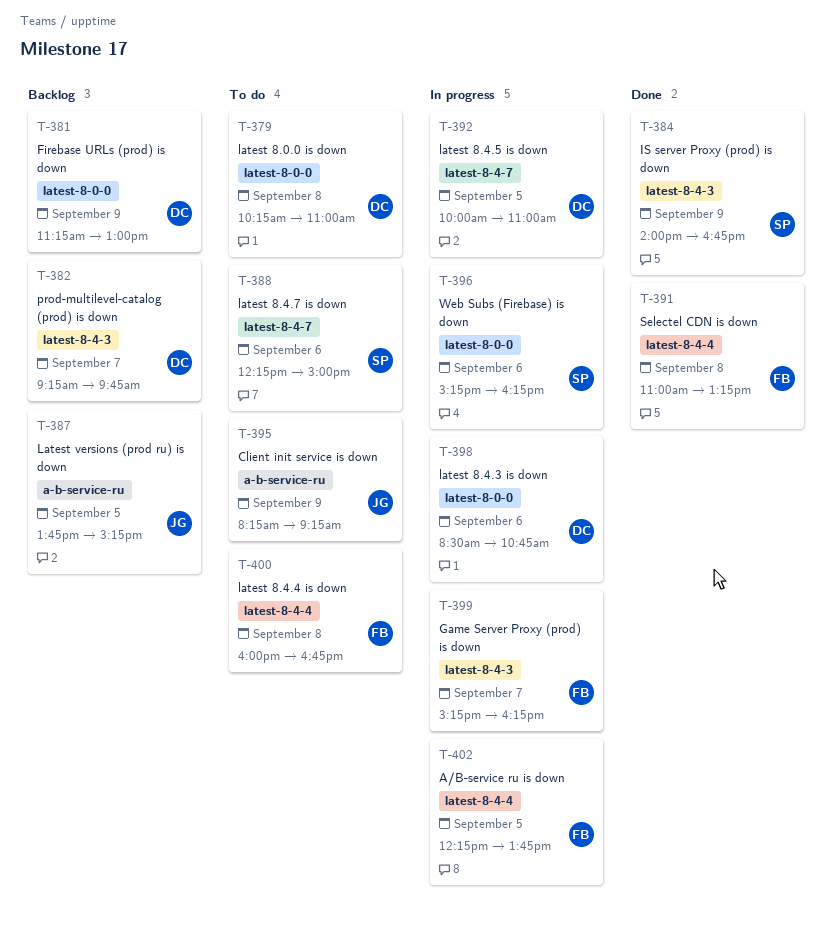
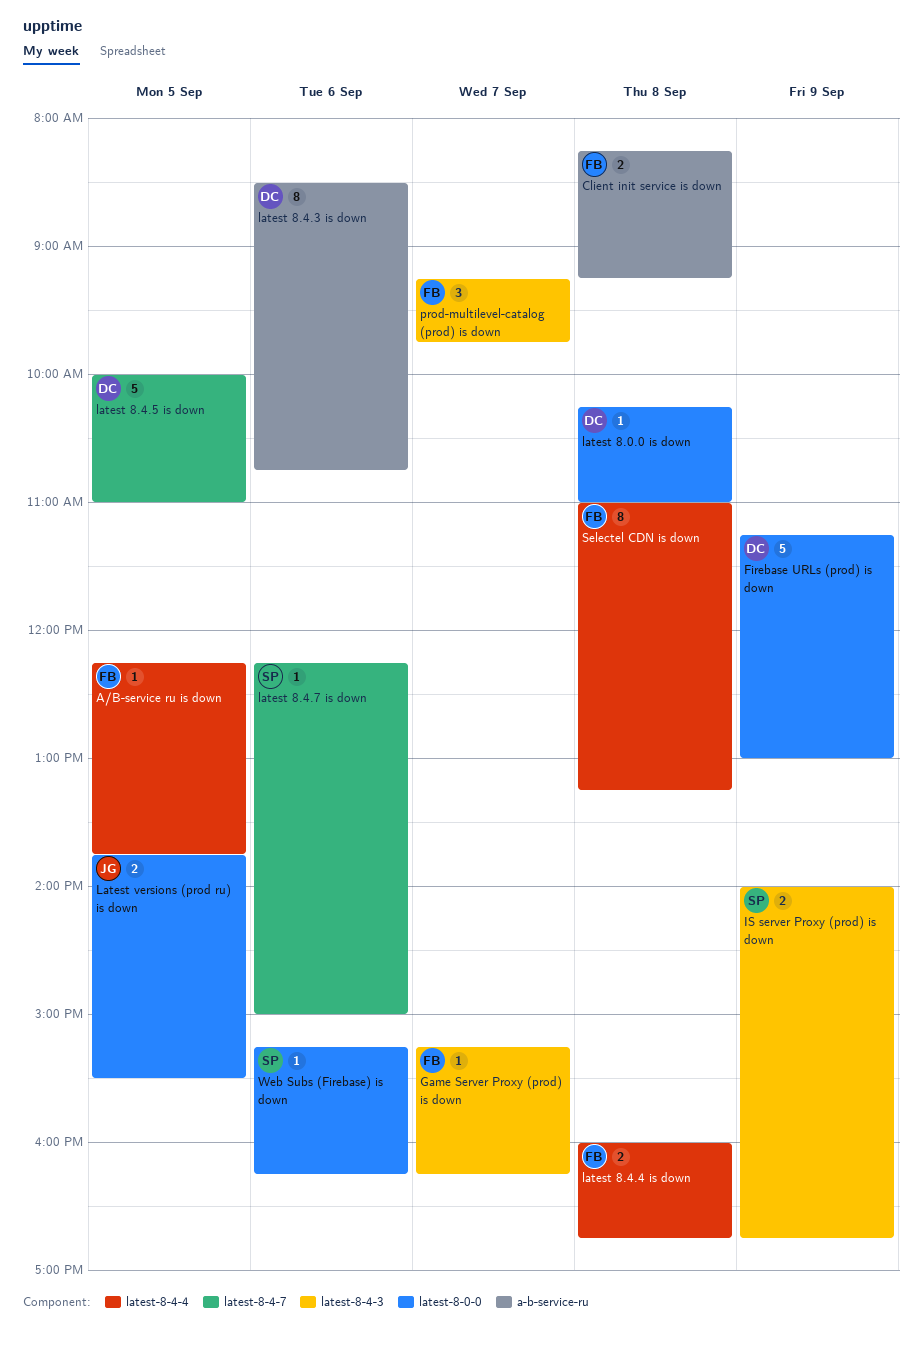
Client init service is down, owner: JG -> FB
Client init service is down, day: Sep 9 -> Sep 8
latest 8.4.3 is down, label: latest-8-0-0 -> a-b-service-ru
Latest versions (prod ru) is down, label: a-b-service-ru -> latest-8-0-0
Latest versions (prod ru) is down, ends: 15:15 -> 15:30
prod-multilevel-catalog (prod) is down, owner: DC -> FB

